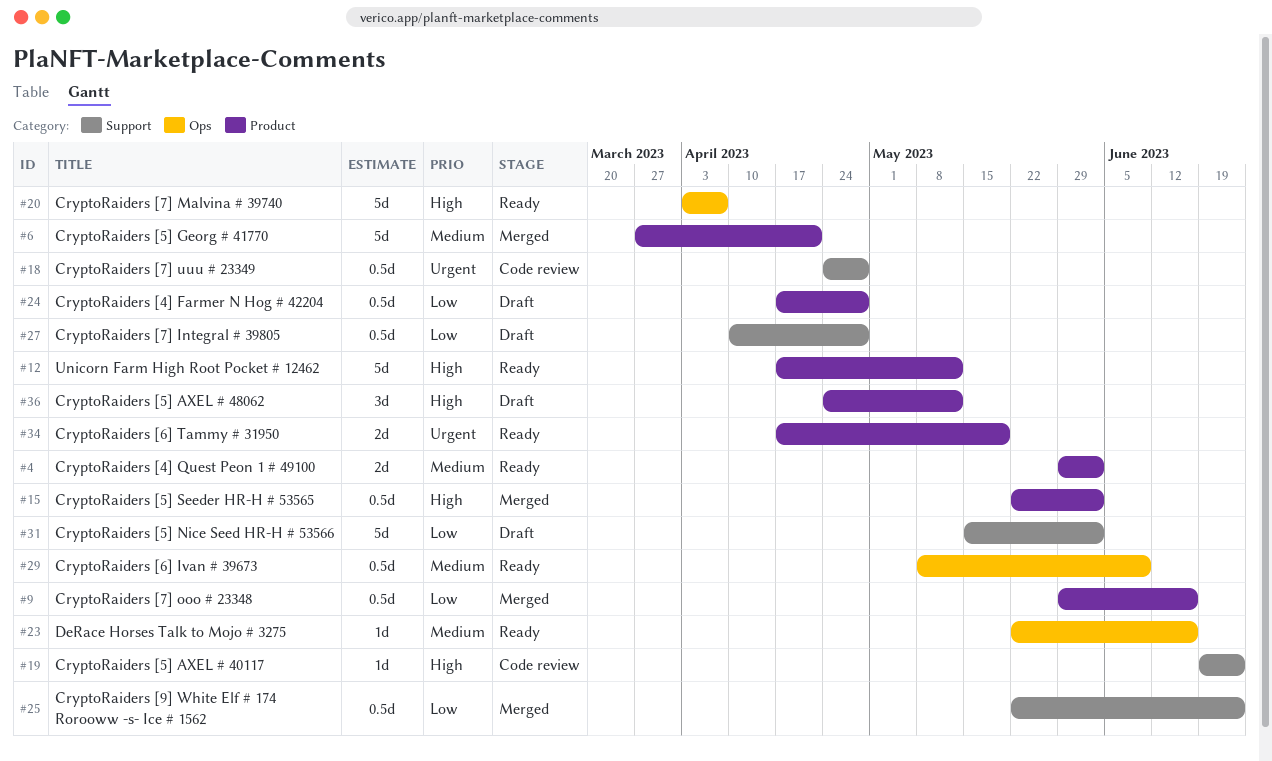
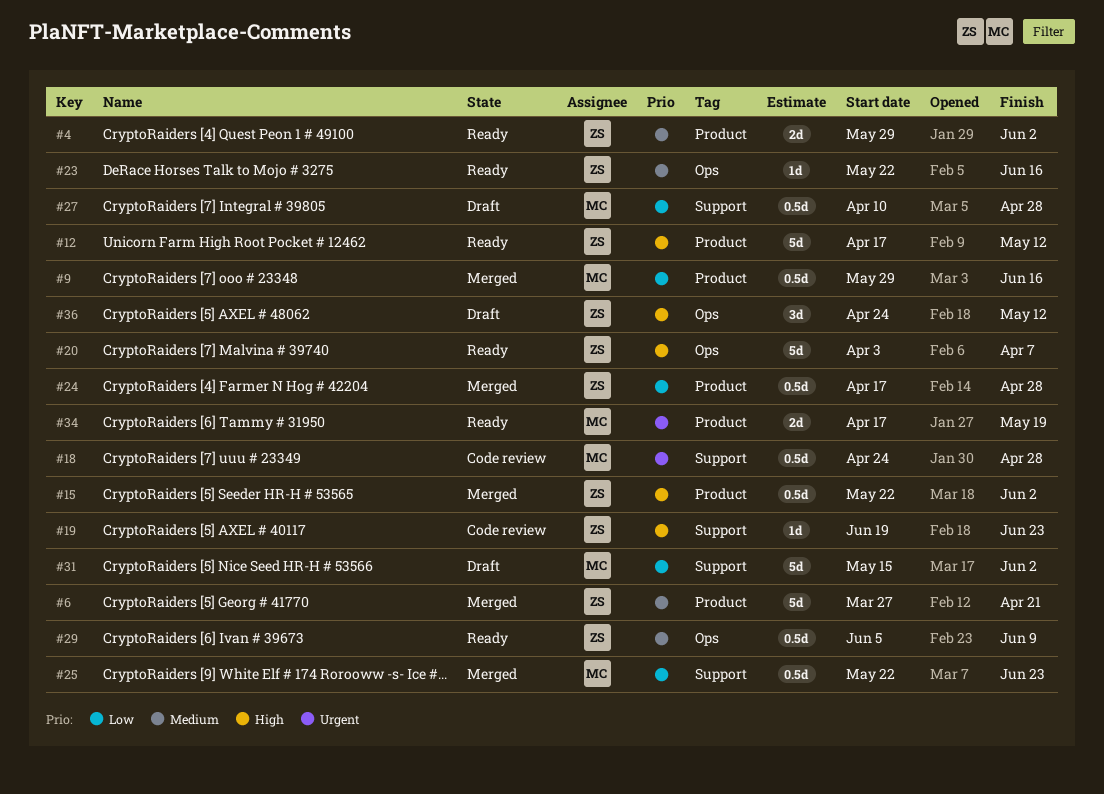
#24, status: Draft -> Merged
#29, start: May 8 -> Jun 5
#36, label: Product -> Ops

